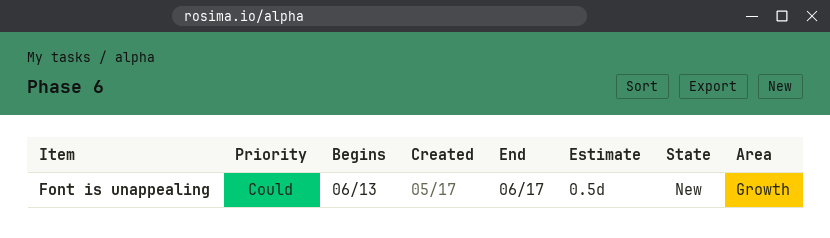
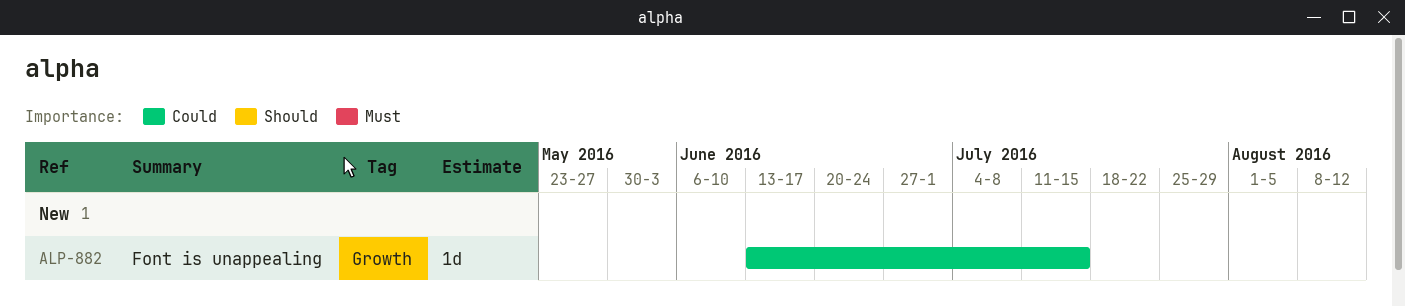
Font is unappealing, estimate: 0.5d -> 1d
Font is unappealing, due: Jun 17 -> Jul 15

